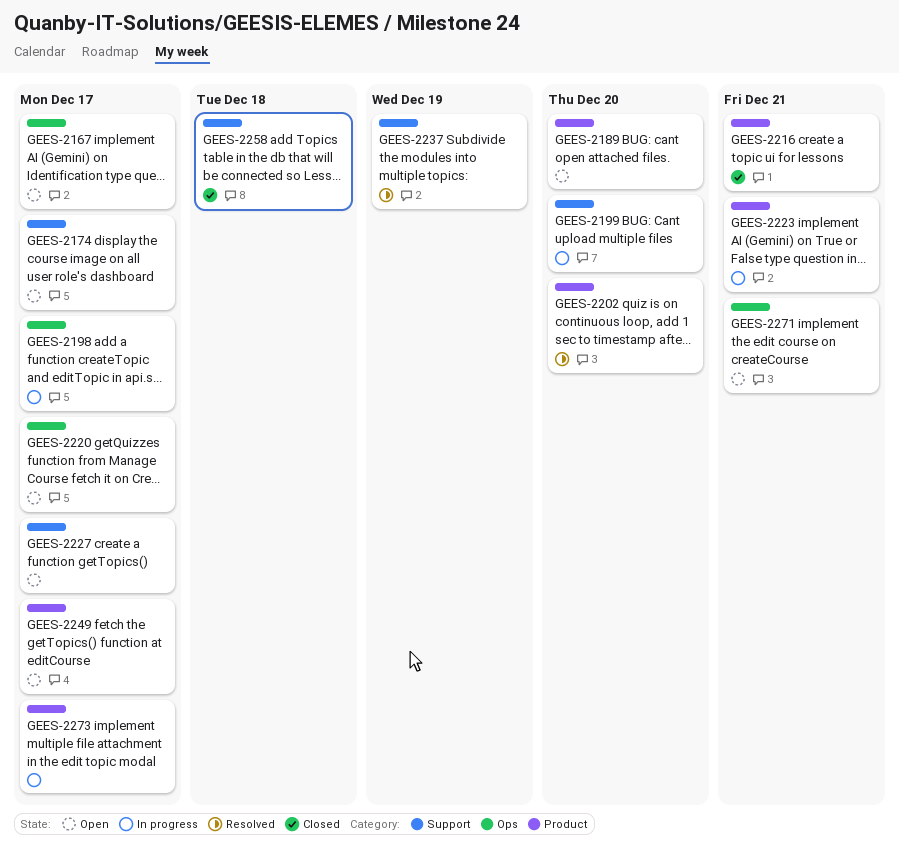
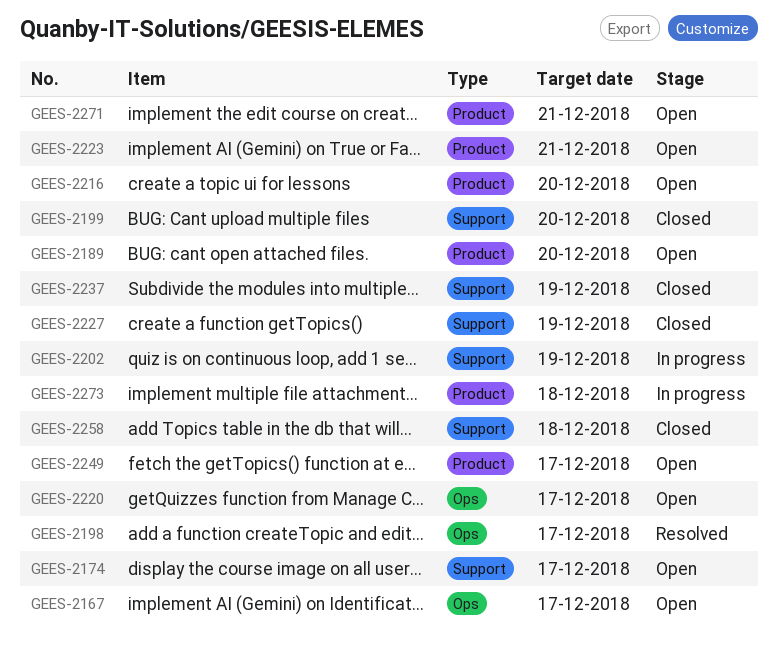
GEES-2198, status: In progress -> Resolved
GEES-2199, status: In progress -> Closed
GEES-2202, status: Resolved -> In progress
GEES-2202, label: Product -> Support
GEES-2202, due: Dec 20 -> Dec 19
GEES-2216, status: Closed -> Open
GEES-2216, due: Dec 21 -> Dec 20
GEES-2223, status: In progress -> Open
GEES-2227, status: Open -> Closed
GEES-2227, due: Dec 17 -> Dec 19
GEES-2237, status: Resolved -> Closed
GEES-2271, label: Ops -> Product
GEES-2273, due: Dec 17 -> Dec 18

